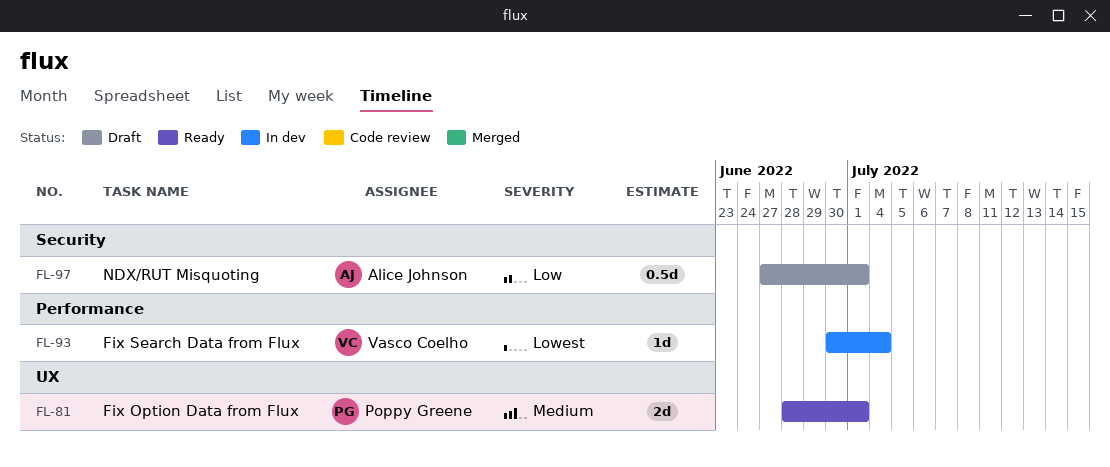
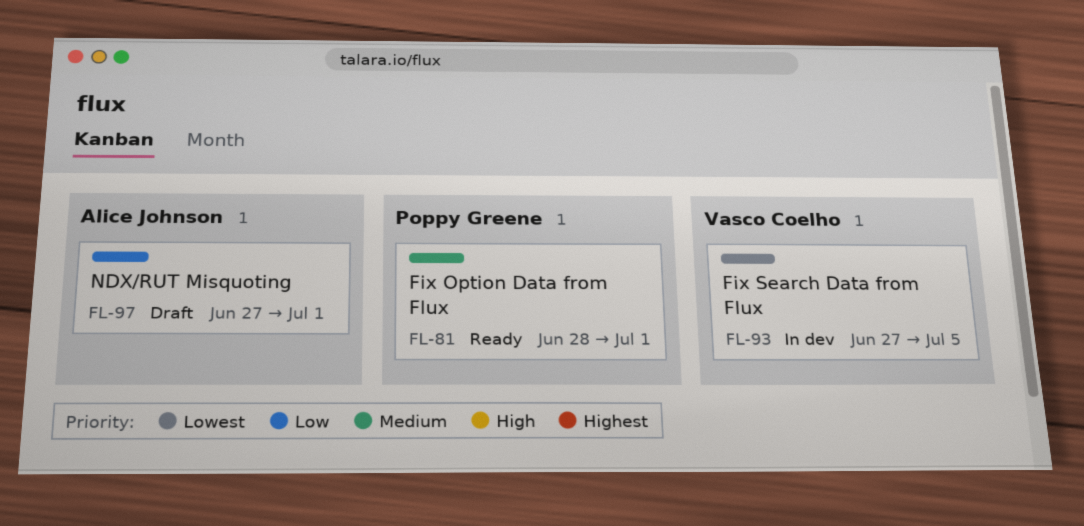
FL-93, start: Jun 30 -> Jun 27
FL-93, due: Jul 4 -> Jul 5

